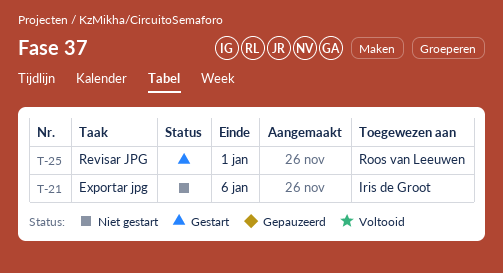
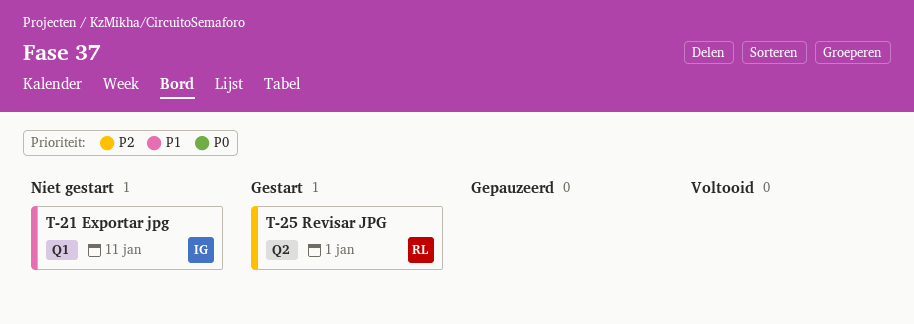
T-21, due: Jan 6 -> Jan 11

